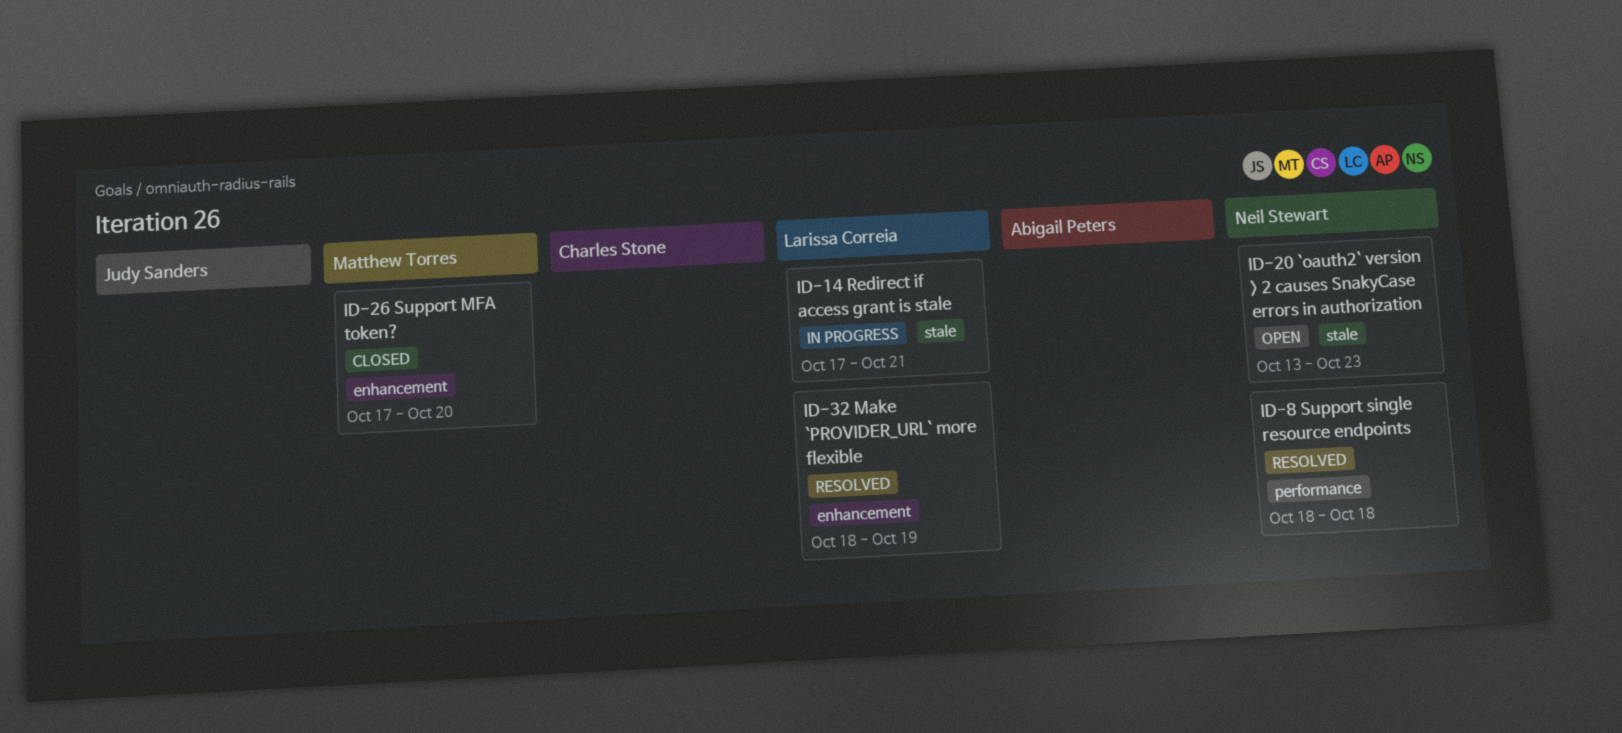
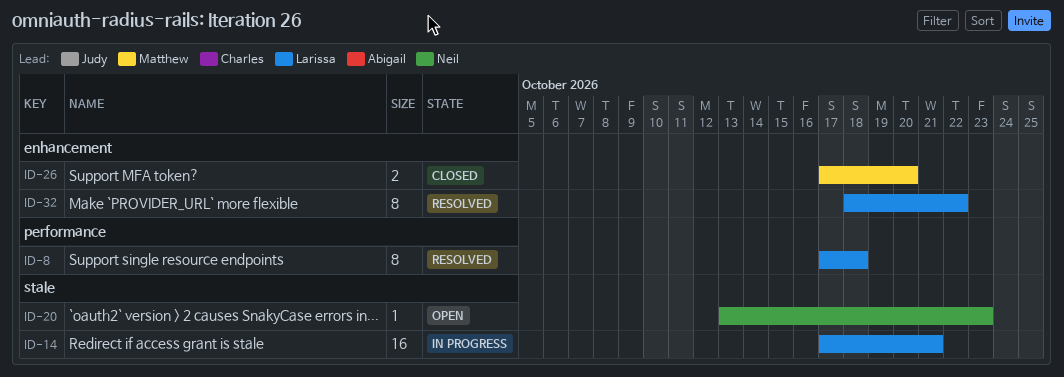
ID-8, owner: Neil Stewart -> Larissa Correia
ID-8, start: Oct 18 -> Oct 17
ID-32, due: Oct 19 -> Oct 22

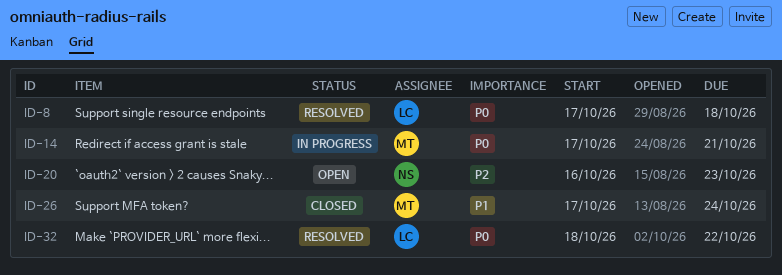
ID-14, owner: Larissa -> Matthew
ID-20, start: Oct 13 -> Oct 16
ID-26, due: Oct 20 -> Oct 24

